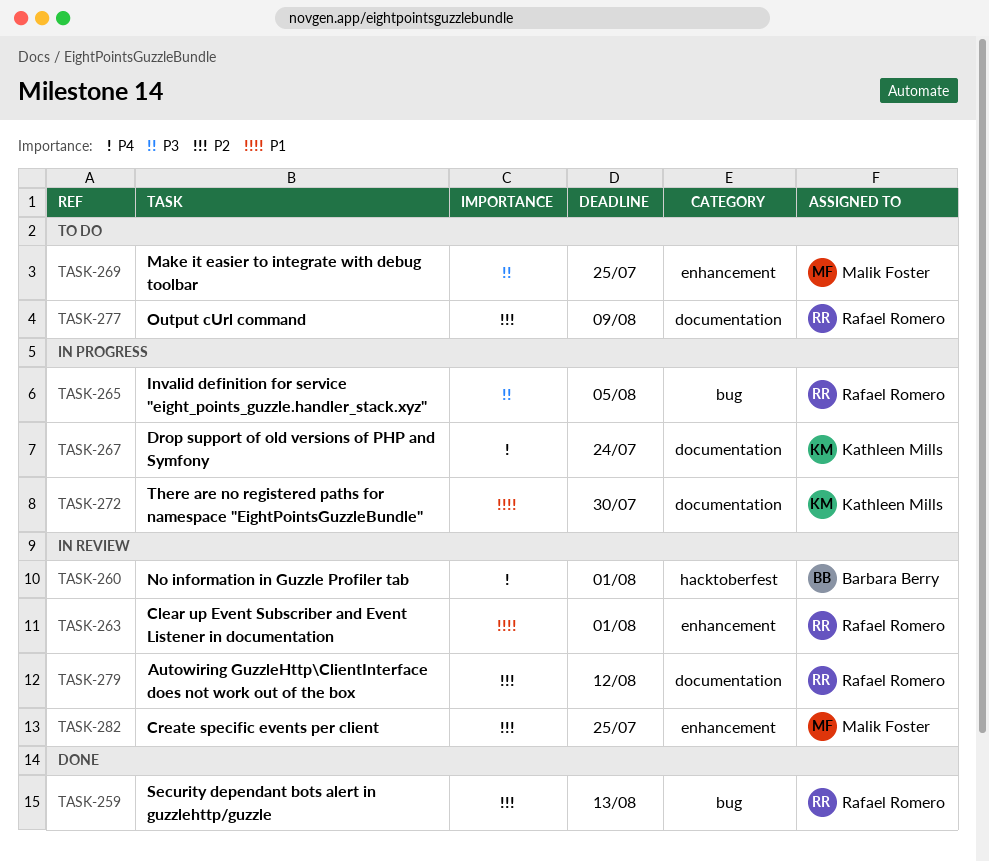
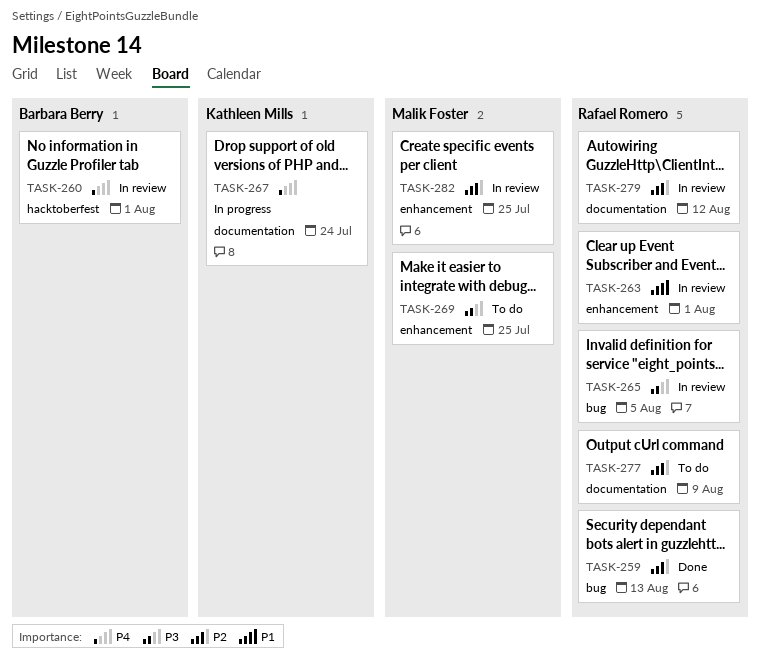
TASK-265, status: In progress -> In review
TASK-272: present -> none

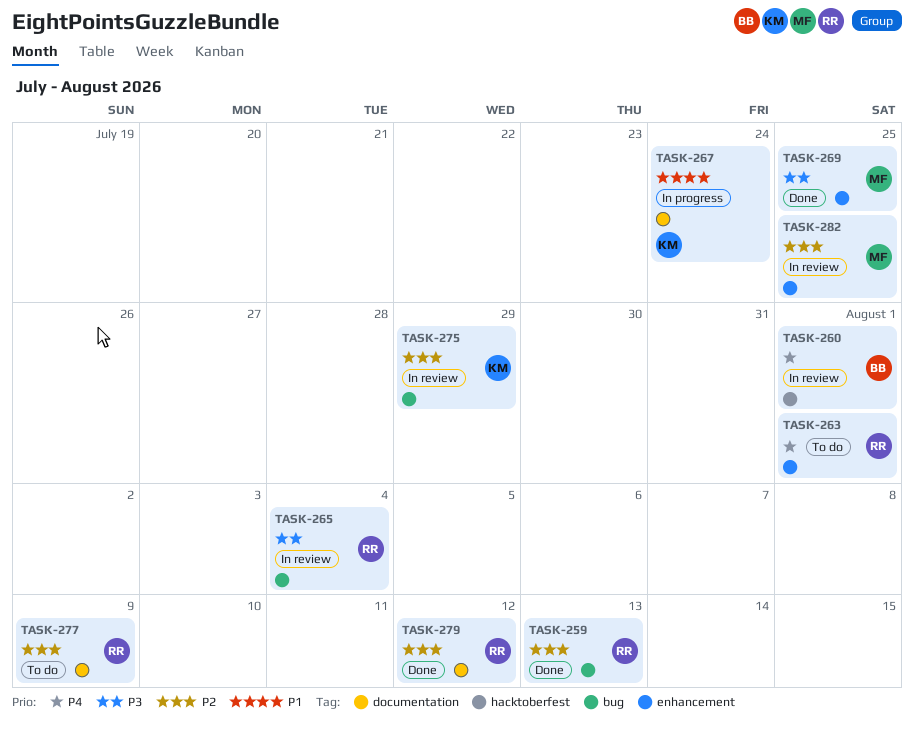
TASK-263, status: In review -> To do
TASK-263, priority: P1 -> P4
TASK-265, due: Aug 5 -> Aug 4
TASK-267, priority: P4 -> P1
TASK-269, status: To do -> Done
TASK-275: none -> present
TASK-279, status: In review -> Done

